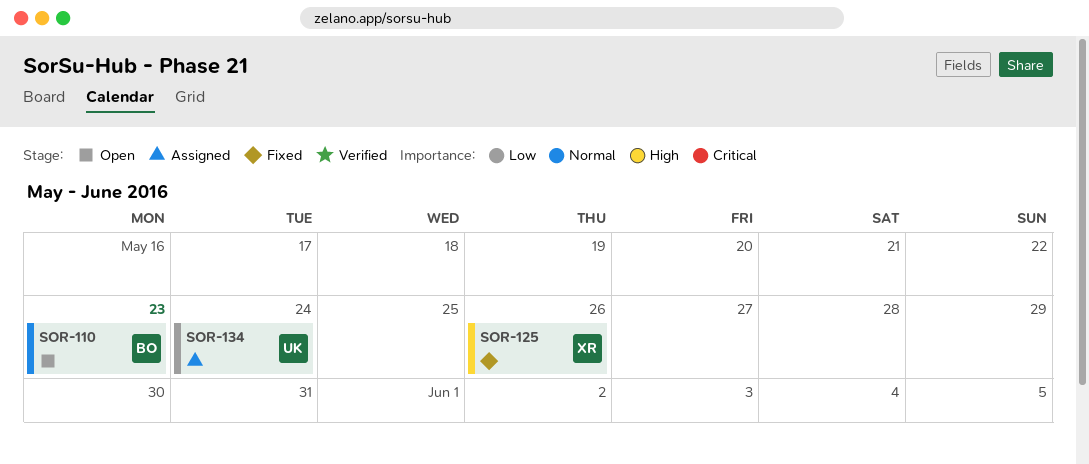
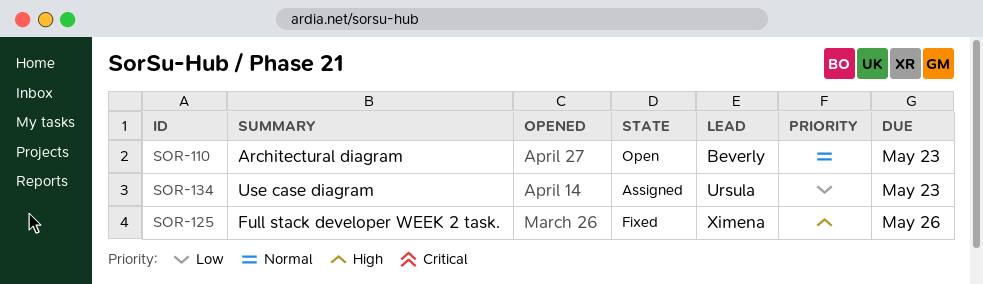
SOR-134, due: May 24 -> May 23

